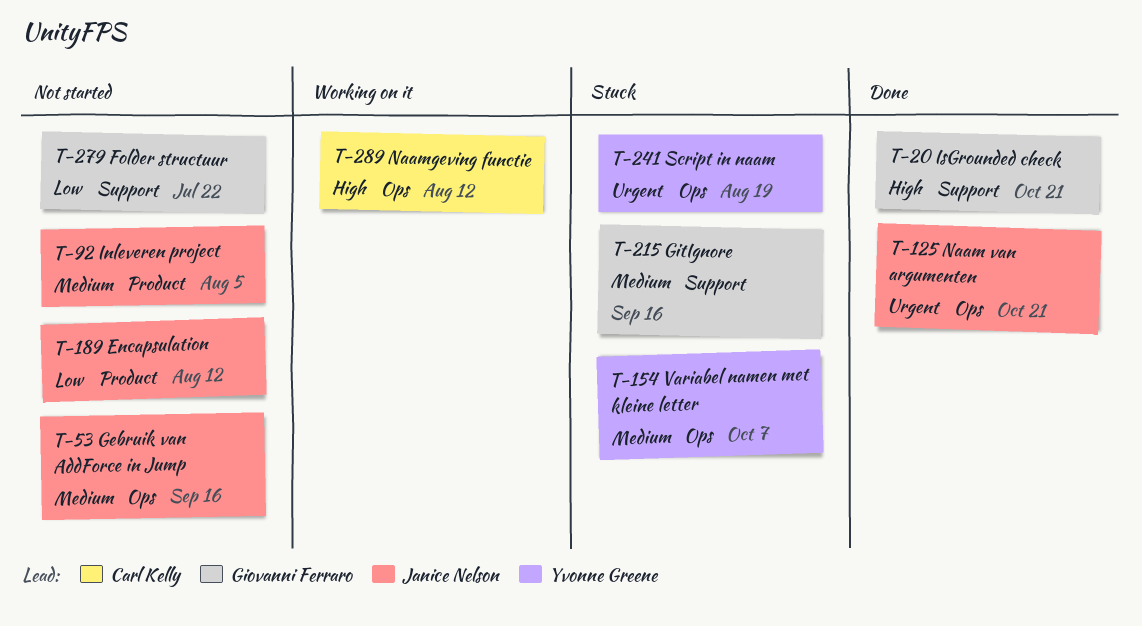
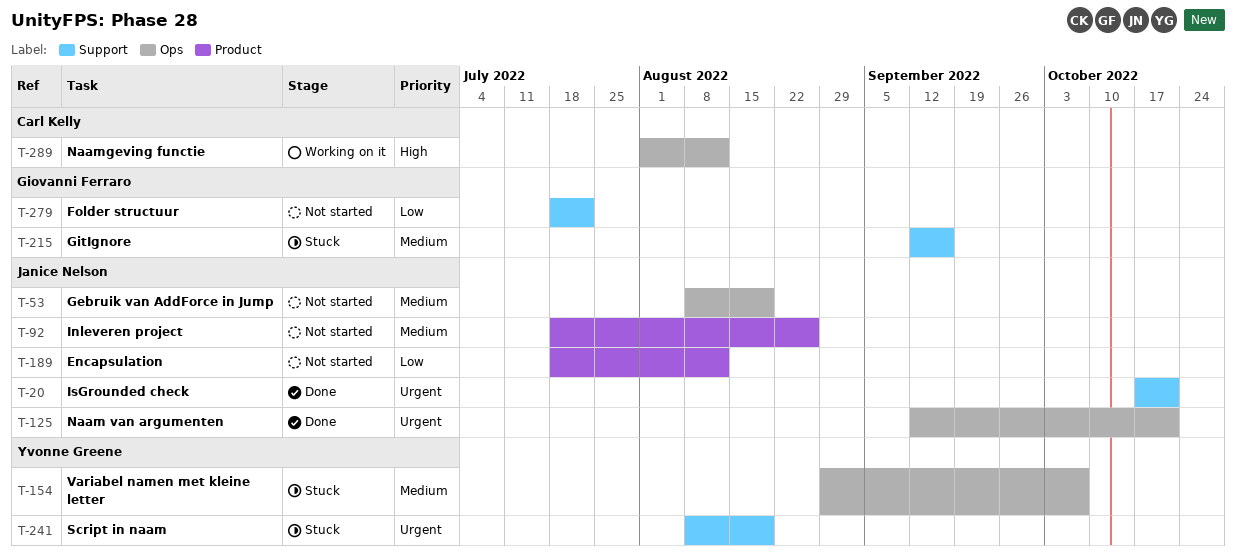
T-20, owner: Giovanni Ferraro -> Janice Nelson
T-20, priority: High -> Urgent
T-53, due: Sep 16 -> Aug 19
T-92, due: Aug 5 -> Aug 26
T-241, label: Ops -> Support

